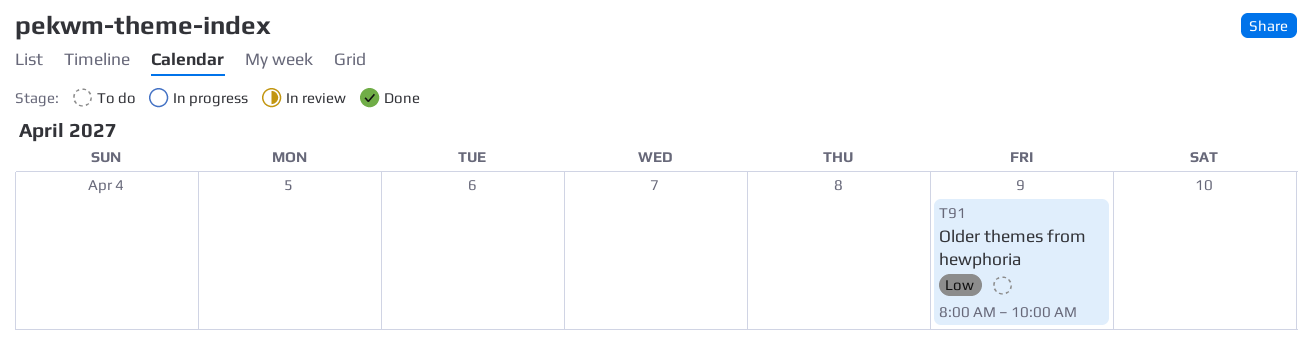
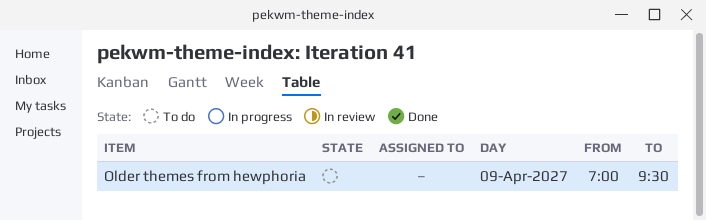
Older themes from hewphoria, begins: 08:00 -> 07:00
Older themes from hewphoria, ends: 10:00 -> 09:30

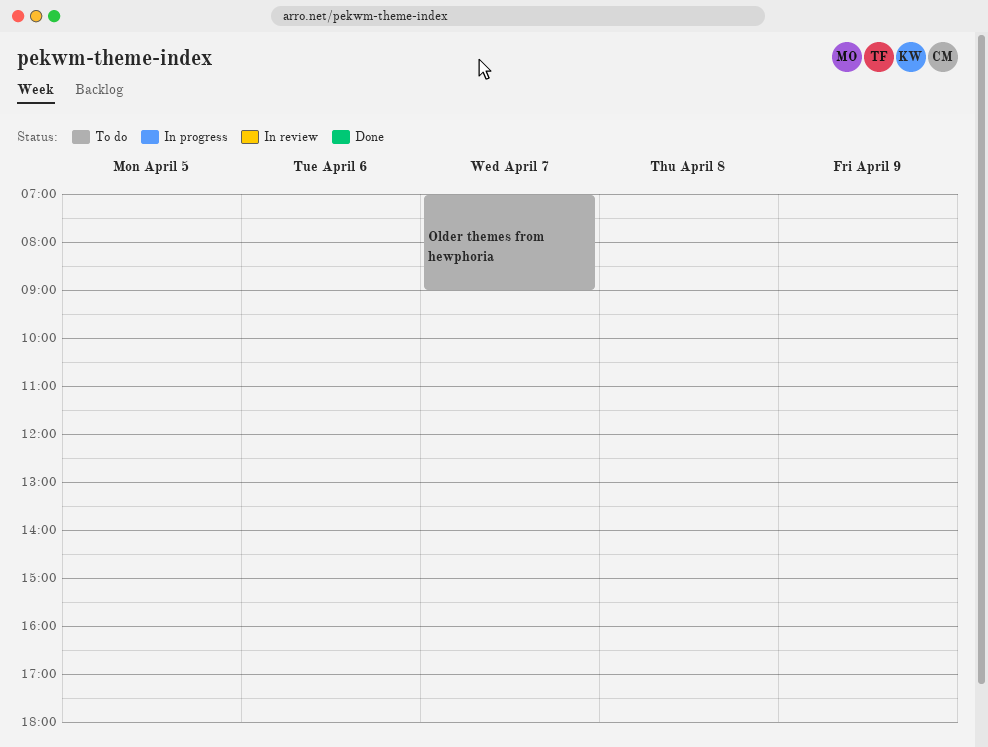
Older themes from hewphoria, day: Apr 9 -> Apr 7
Older themes from hewphoria, ends: 09:30 -> 09:00

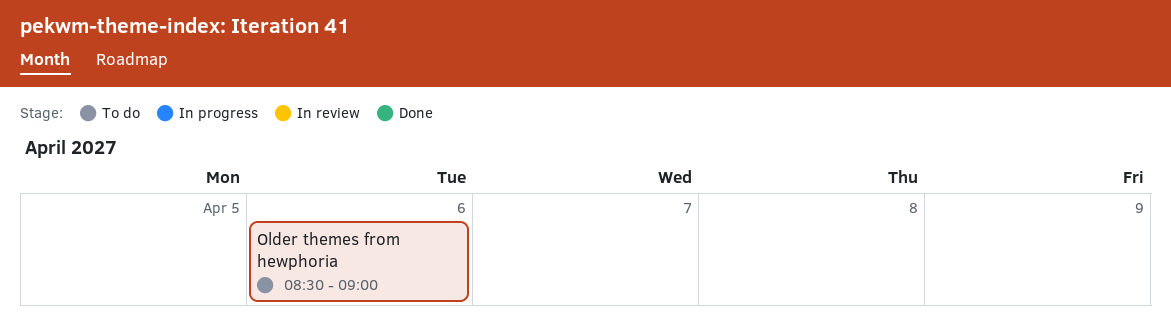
Older themes from hewphoria, day: Apr 7 -> Apr 6
Older themes from hewphoria, begins: 07:00 -> 08:30

